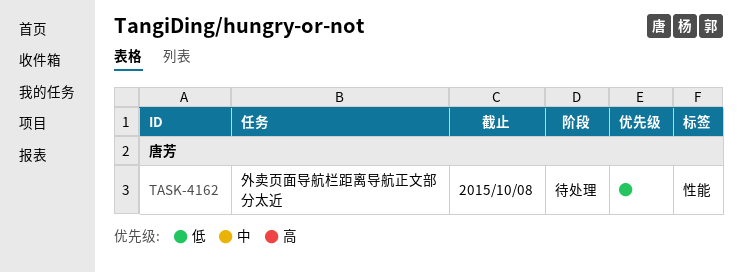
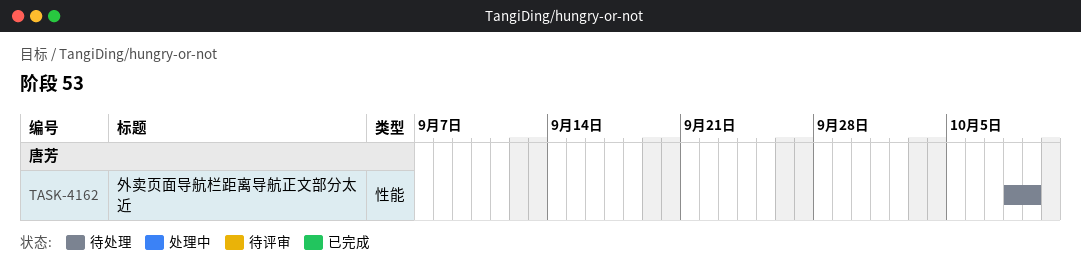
TASK-4162, due: Oct 8 -> Oct 9

